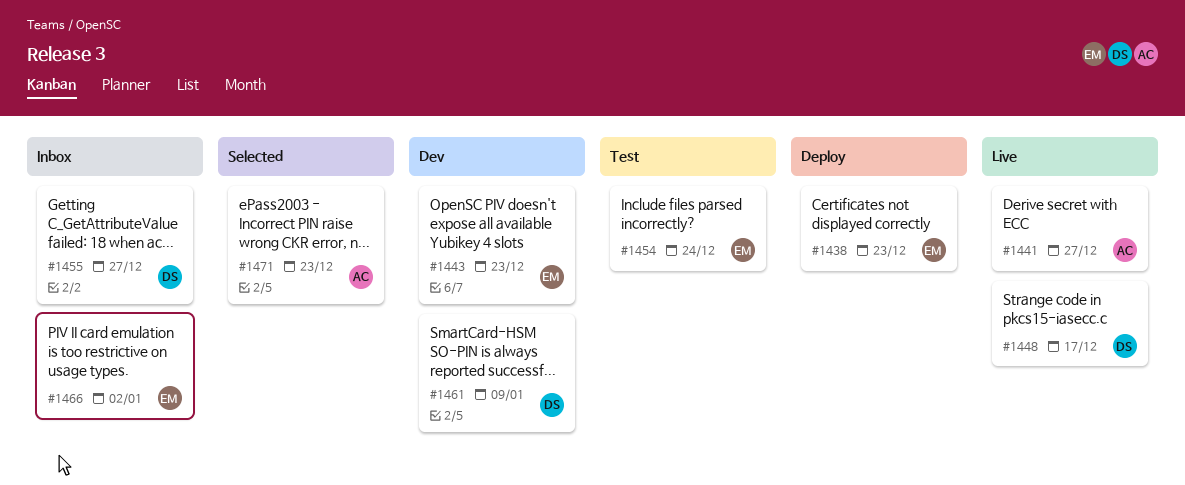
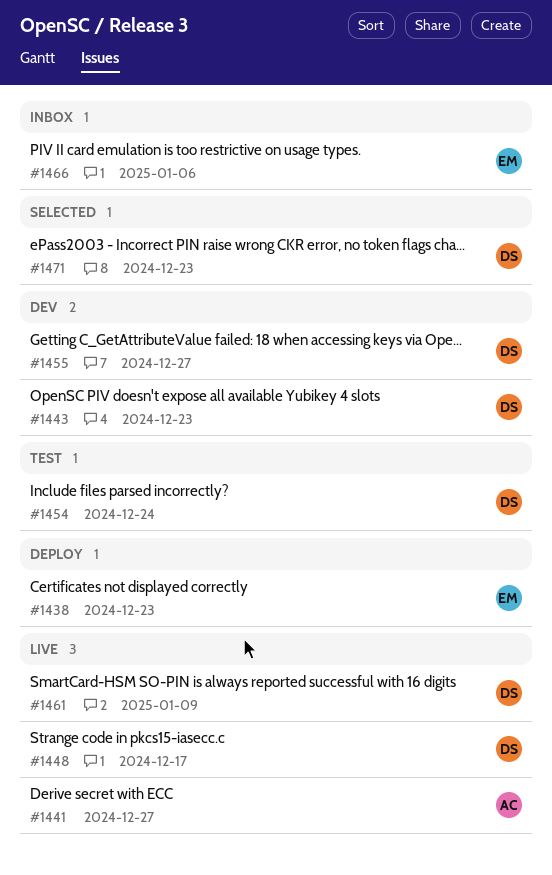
#1443, owner: EM -> DS
#1454, owner: EM -> DS
#1455, status: Inbox -> Dev
#1461, status: Dev -> Live
#1466, due: Jan 2 -> Jan 6
#1471, owner: AC -> DS

